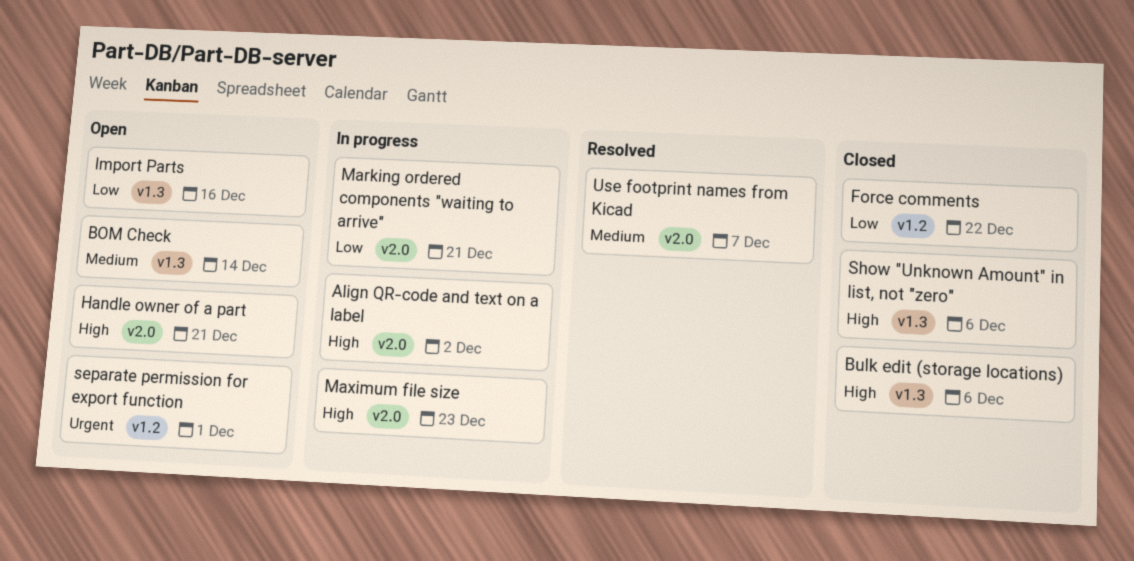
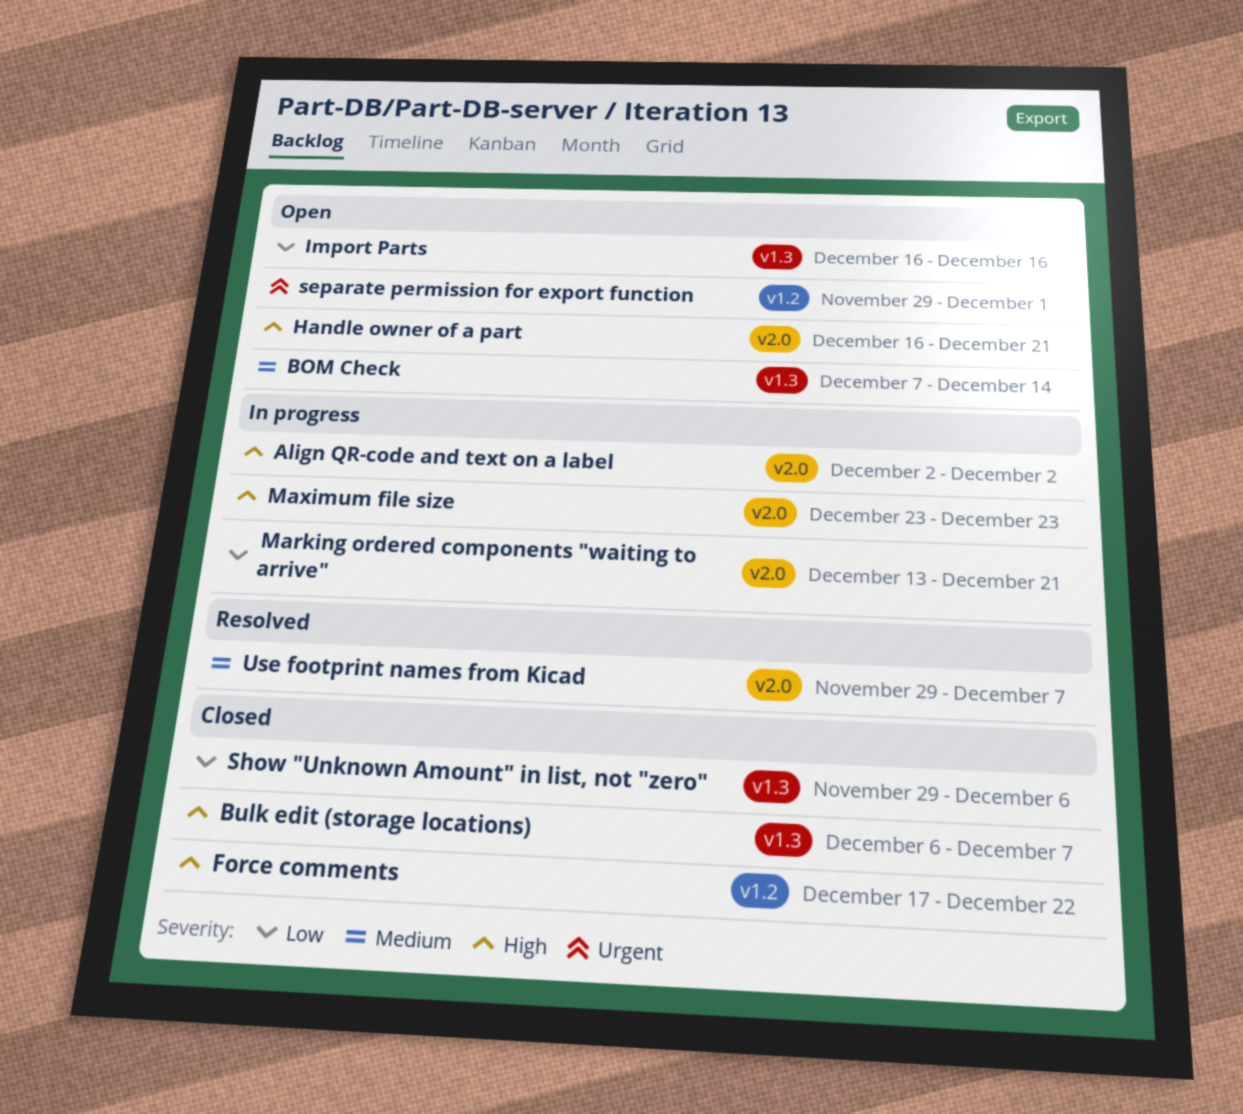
Bulk edit (storage locations), due: Dec 6 -> Dec 7
Force comments, priority: Low -> High
Show "Unknown Amount" in list, not "zero", priority: High -> Low

